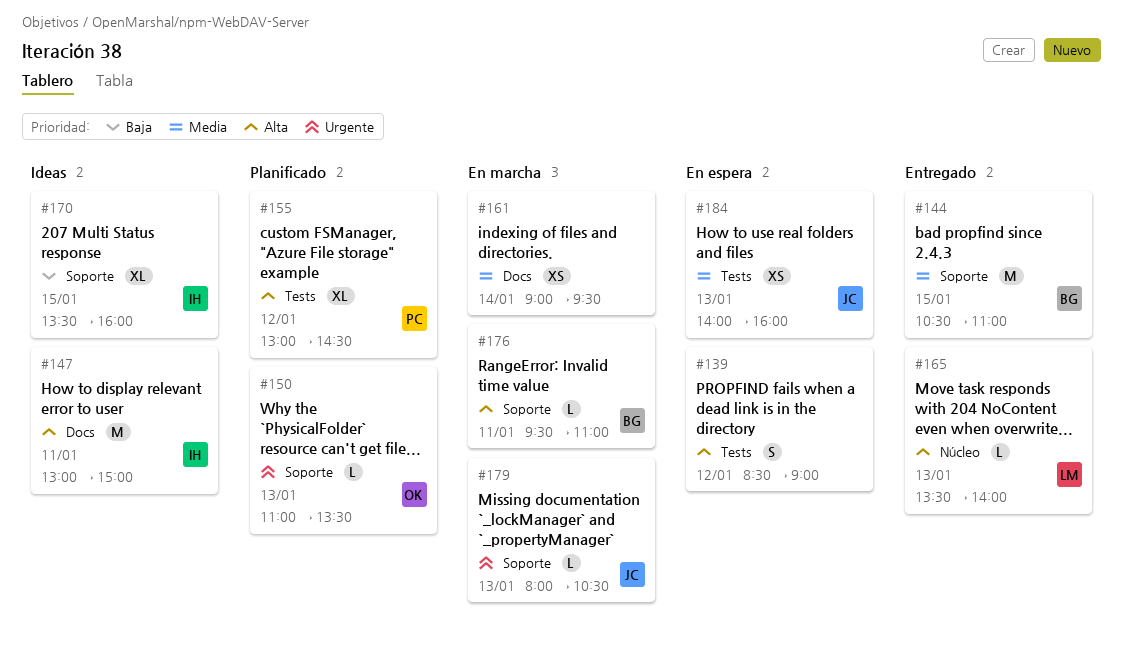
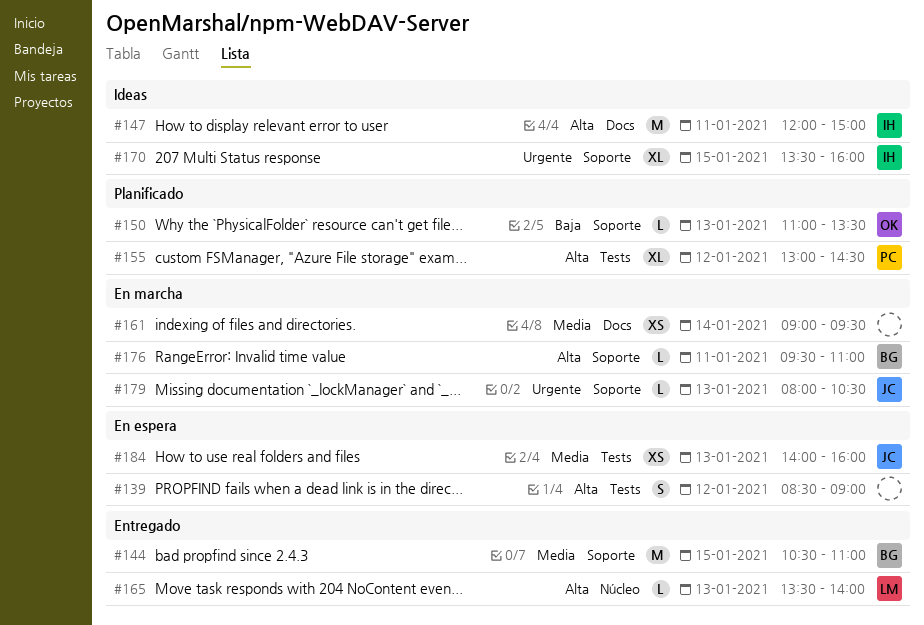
#147, begins: 13:00 -> 12:00
#150, priority: Urgente -> Baja
#170, priority: Baja -> Urgente

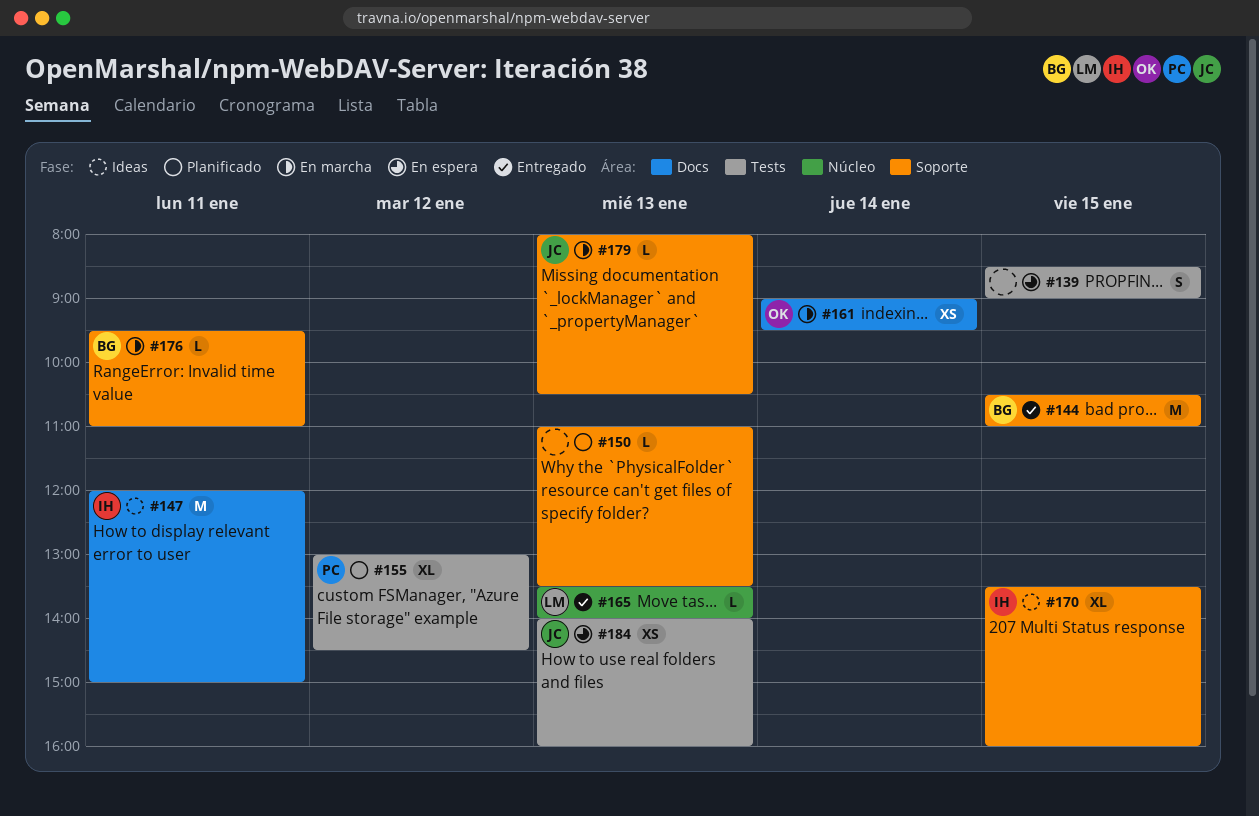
#139, day: Jan 12 -> Jan 15
#150, owner: OK -> none
#161, owner: none -> OK

